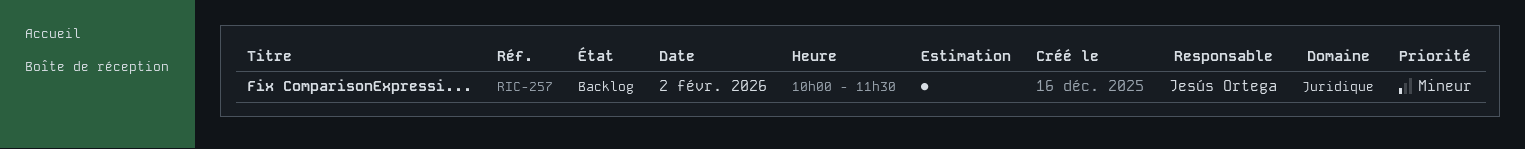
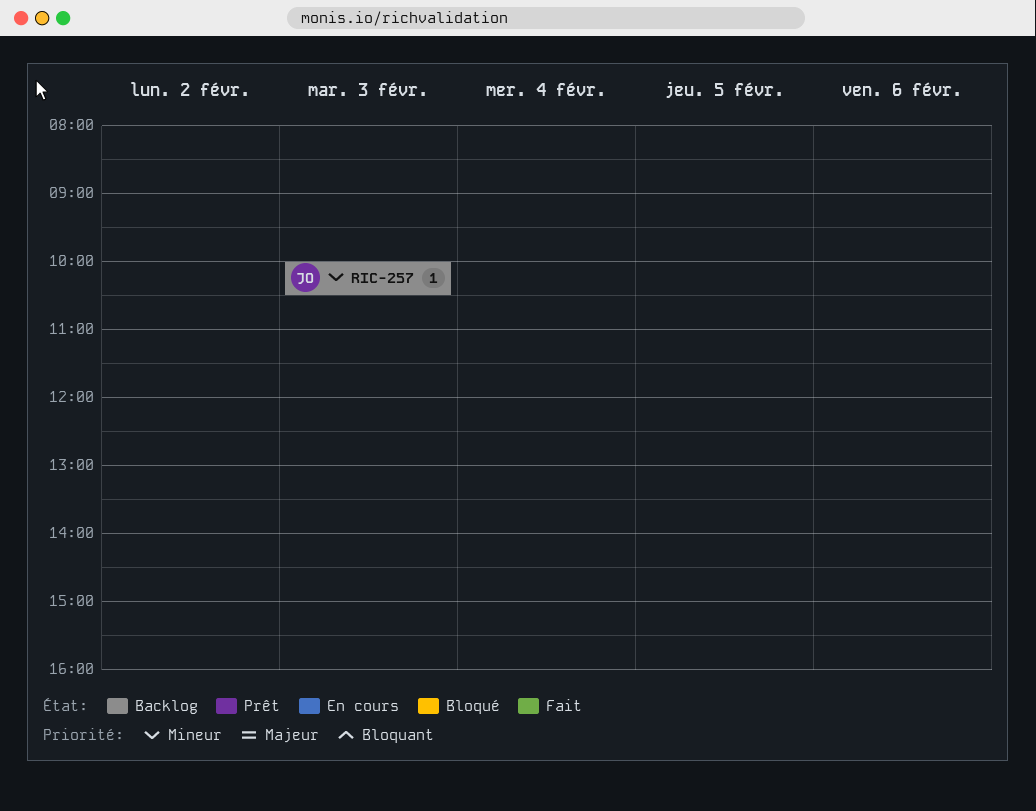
RIC-257, day: Feb 2 -> Feb 3
RIC-257, ends: 11:30 -> 10:30

